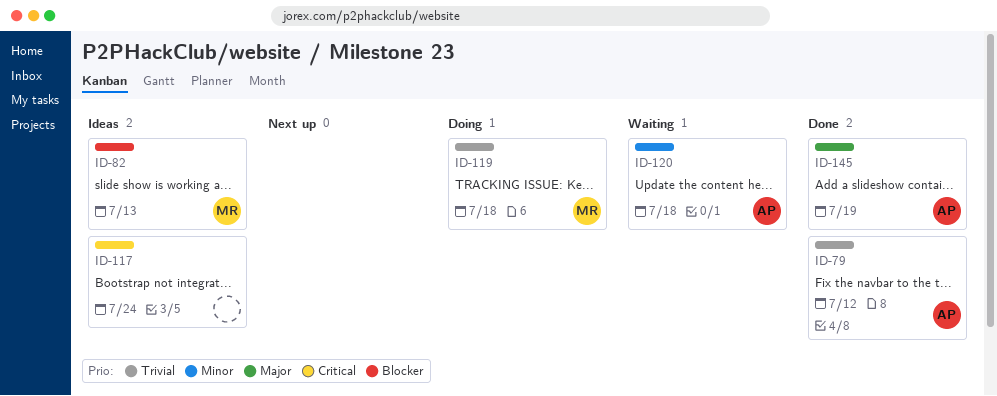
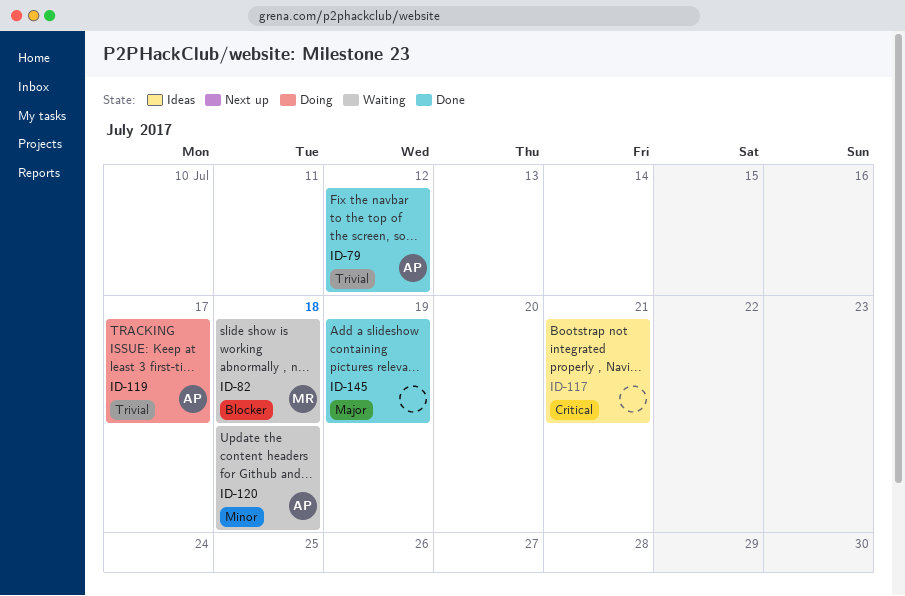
ID-82, status: Ideas -> Waiting
ID-82, due: Jul 13 -> Jul 18
ID-117, due: Jul 24 -> Jul 21
ID-119, owner: MR -> AP
ID-119, due: Jul 18 -> Jul 17
ID-145, owner: AP -> none

